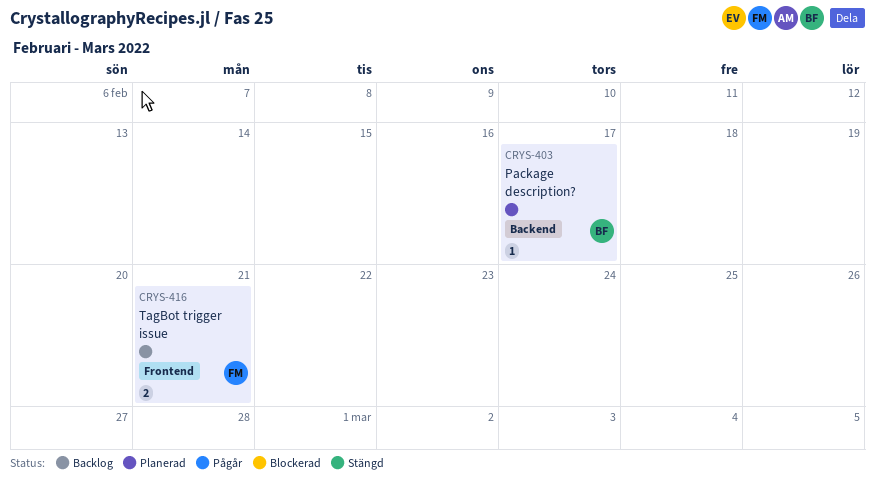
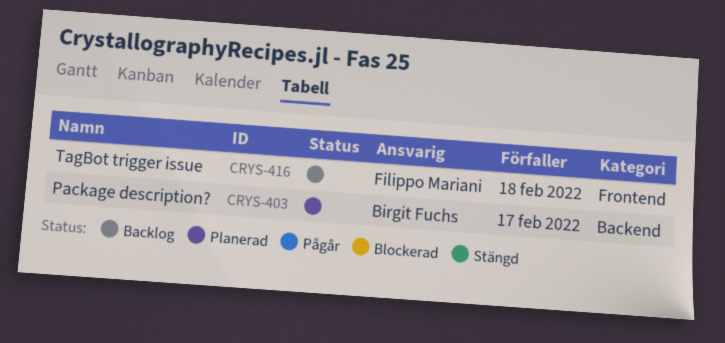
CRYS-416, due: Feb 21 -> Feb 18

